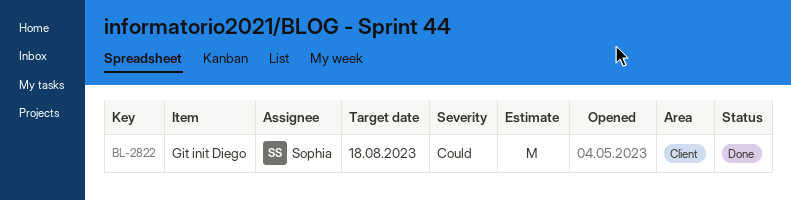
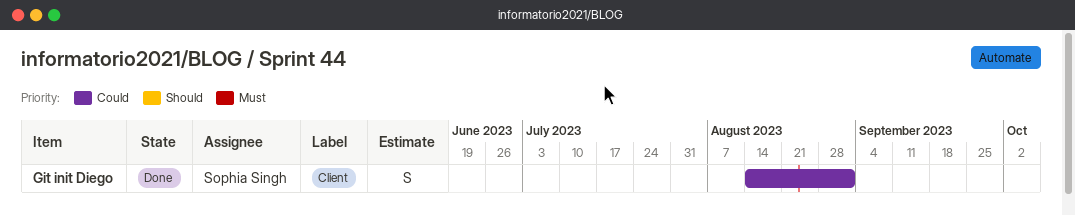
Git init Diego, estimate: M -> S
Git init Diego, due: Aug 18 -> Sep 1

